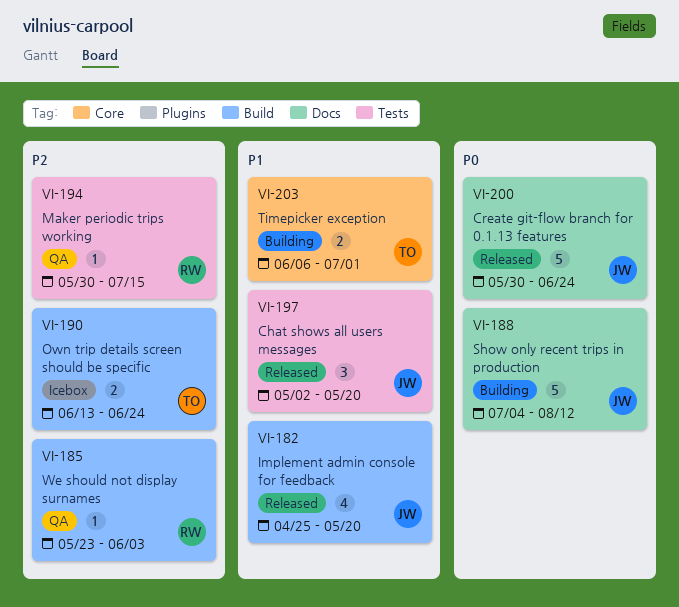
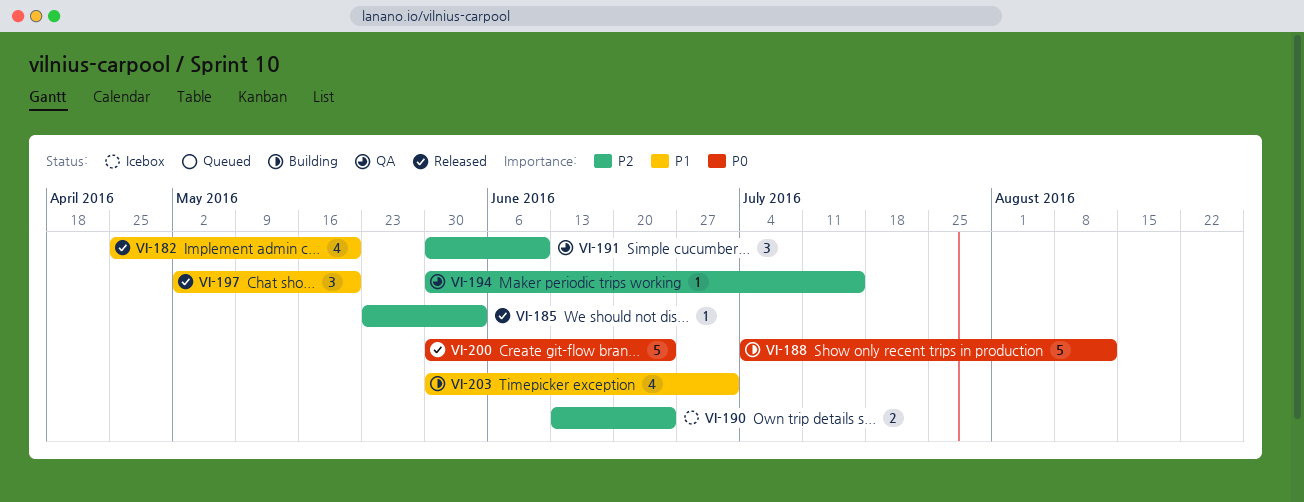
VI-185, status: QA -> Released
VI-191: none -> present
VI-203, estimate: 2 -> 4
VI-203, start: Jun 6 -> May 30

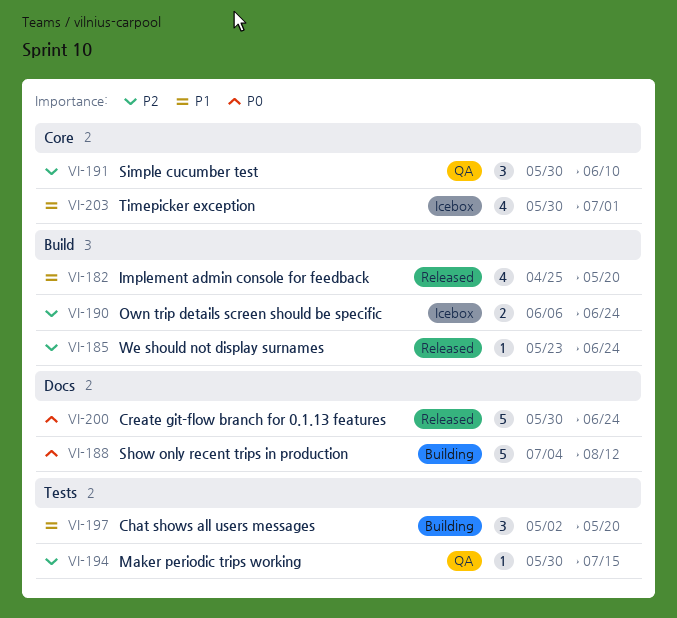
VI-185, due: Jun 3 -> Jun 24
VI-190, start: Jun 13 -> Jun 6
VI-197, status: Released -> Building
VI-203, status: Building -> Icebox

